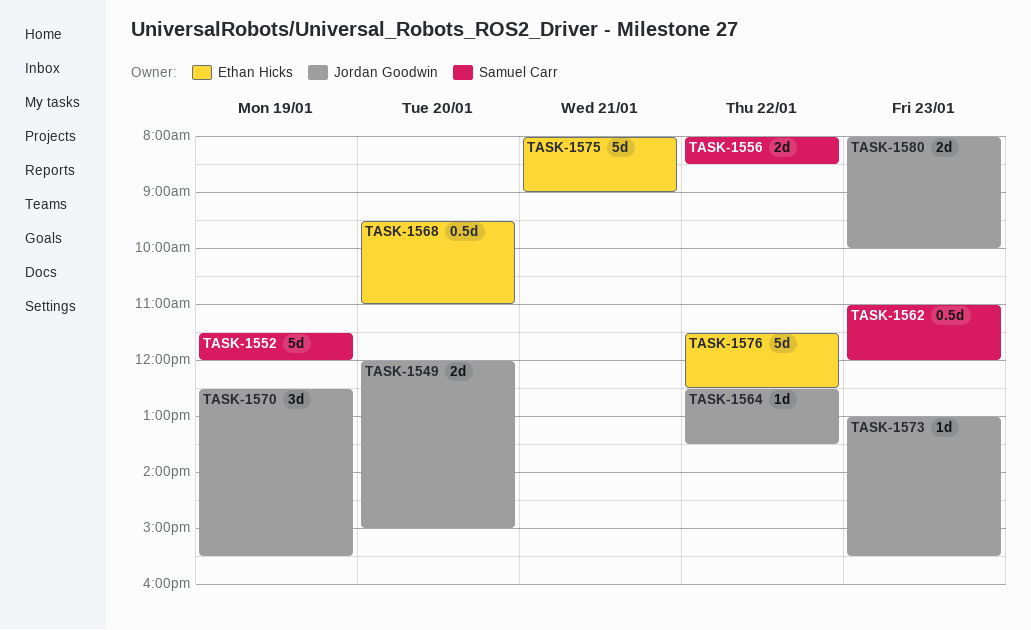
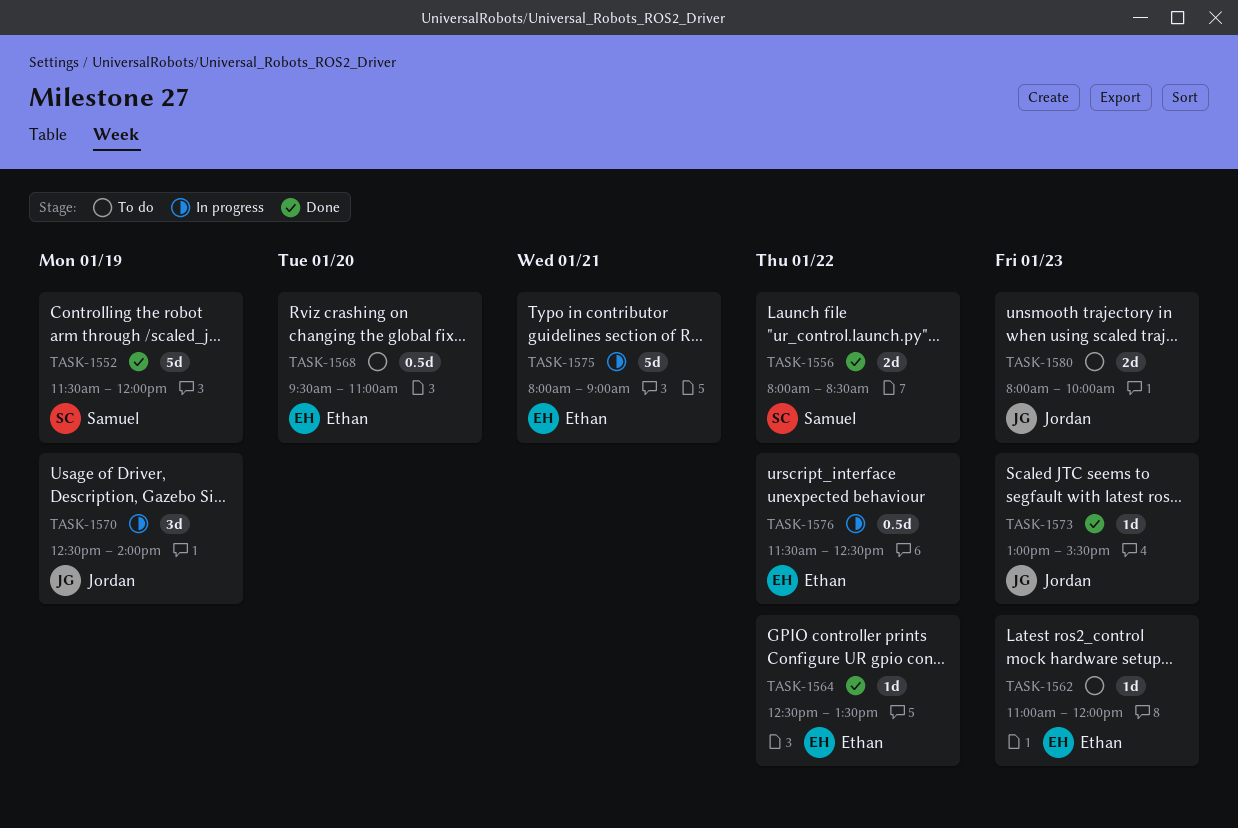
TASK-1549: present -> none
TASK-1562, owner: Samuel Carr -> Ethan Hicks
TASK-1562, estimate: 0.5d -> 1d
TASK-1564, owner: Jordan Goodwin -> Ethan Hicks
TASK-1570, ends: 15:30 -> 14:00
TASK-1576, estimate: 5d -> 0.5d

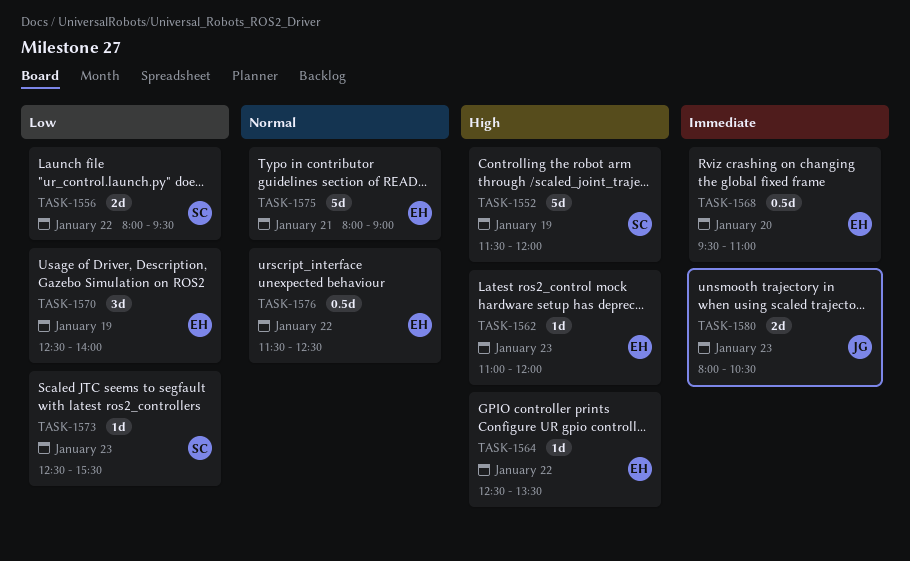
TASK-1556, ends: 08:30 -> 09:30
TASK-1570, owner: Jordan -> Ethan
TASK-1573, owner: Jordan -> Samuel
TASK-1573, begins: 13:00 -> 12:30
TASK-1580, ends: 10:00 -> 10:30

